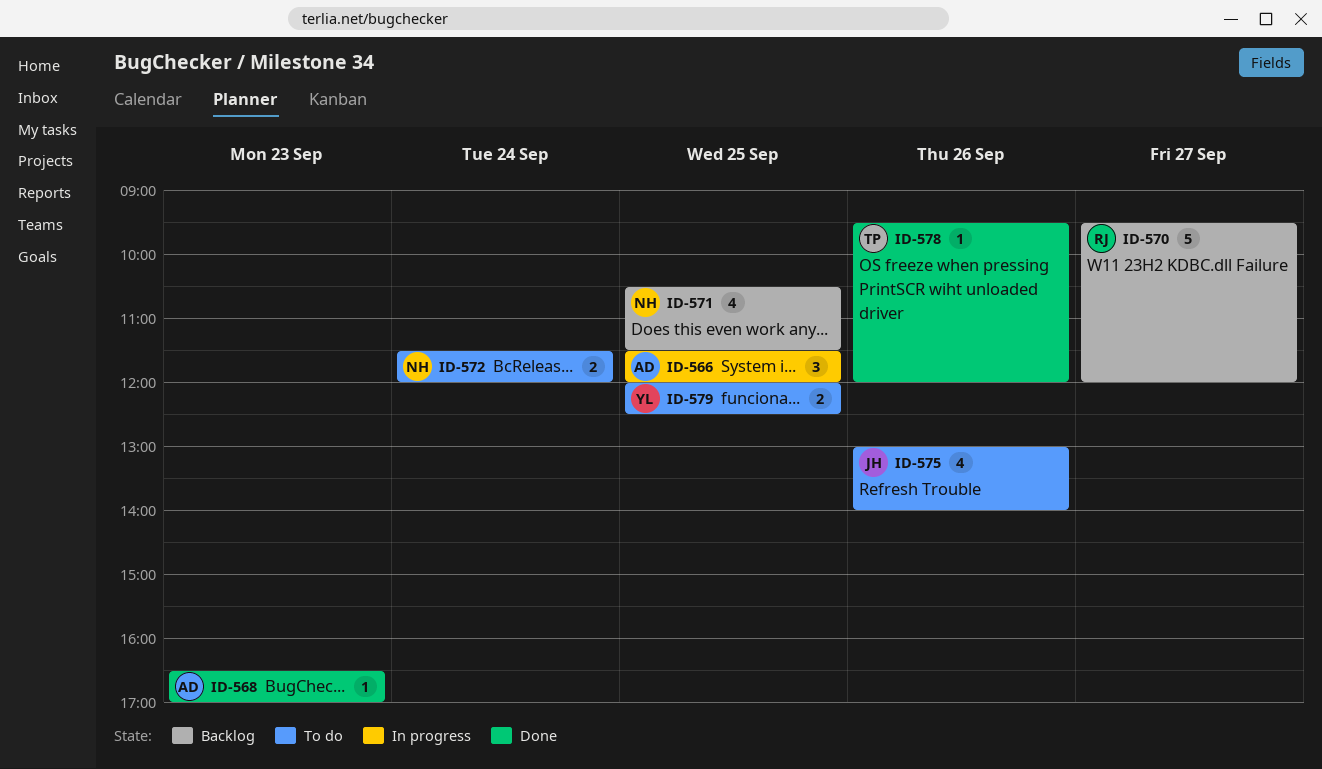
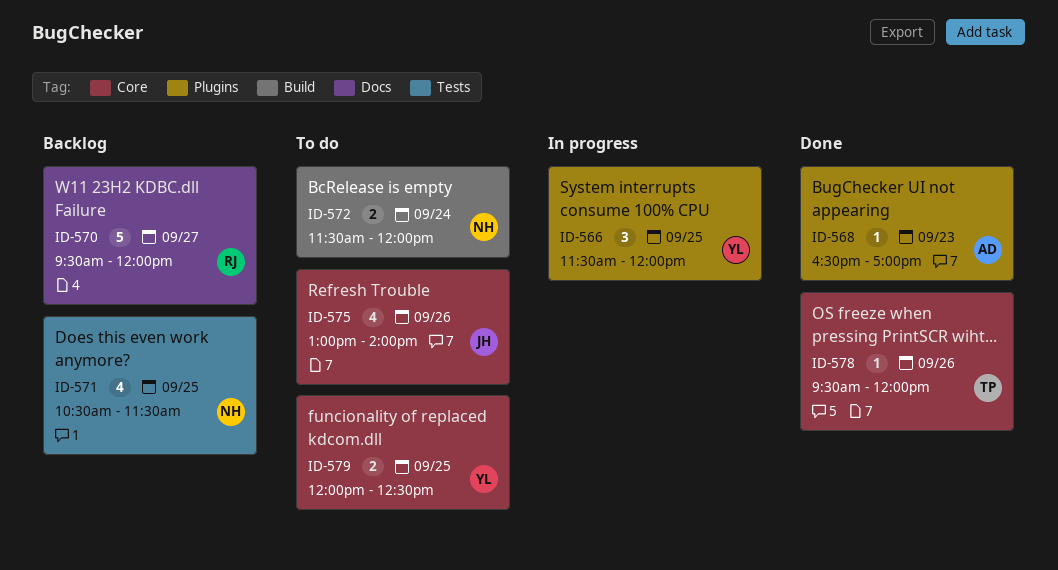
ID-566, owner: AD -> YL

